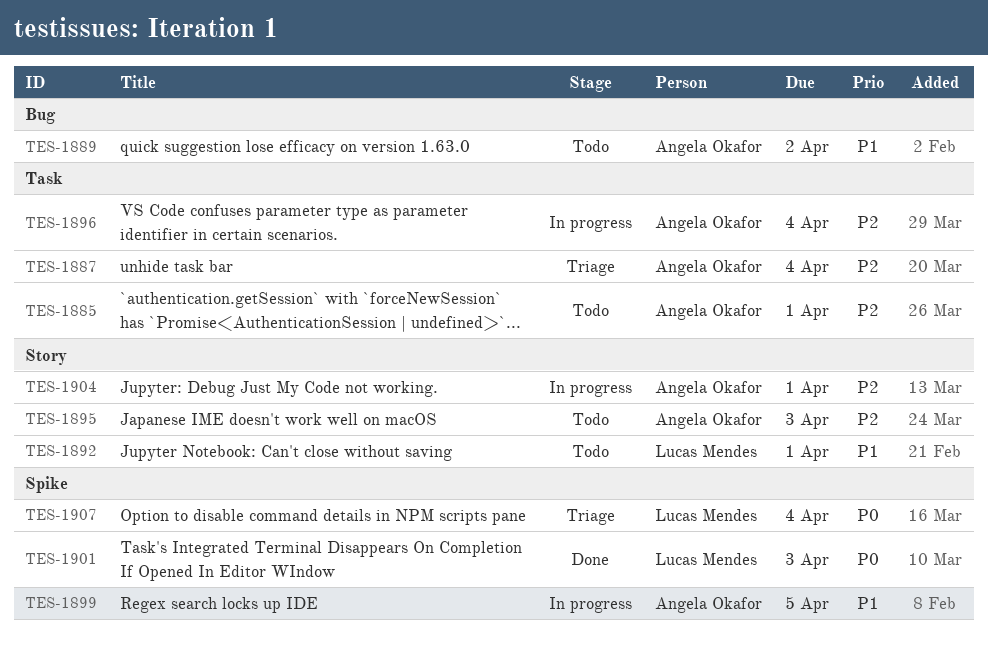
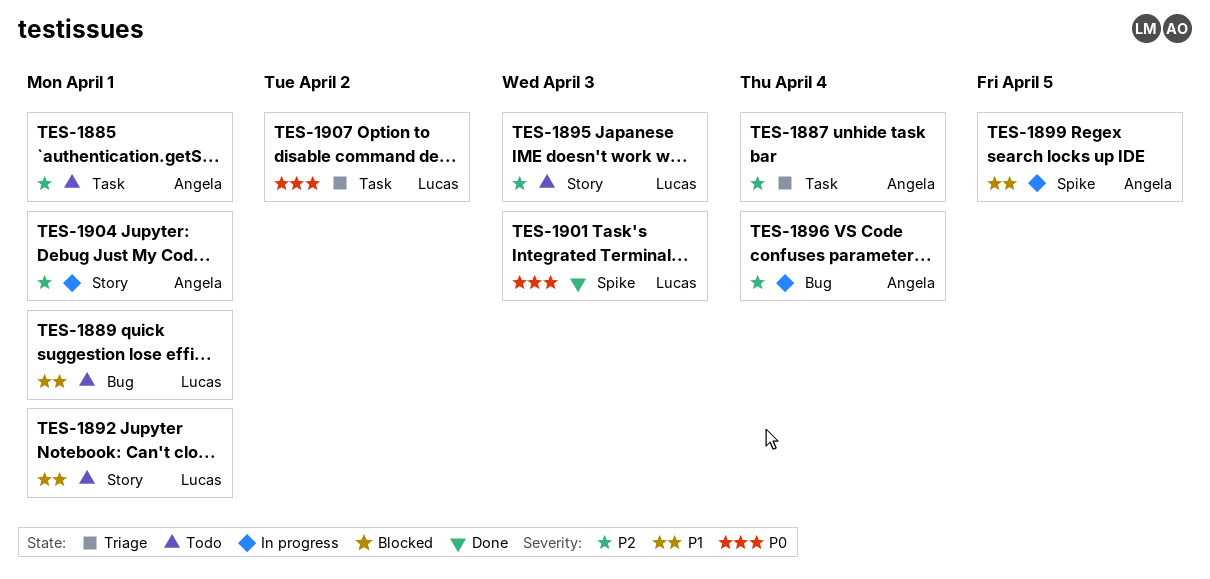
TES-1889, owner: Angela Okafor -> Lucas Mendes
TES-1889, due: Apr 2 -> Apr 1
TES-1895, owner: Angela Okafor -> Lucas Mendes
TES-1896, label: Task -> Bug
TES-1907, label: Spike -> Task
TES-1907, due: Apr 4 -> Apr 2

